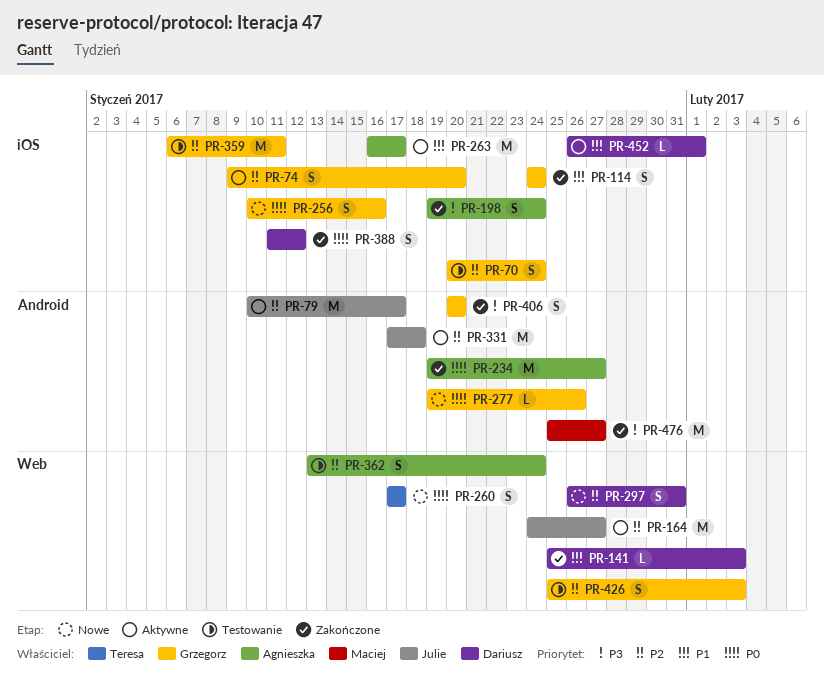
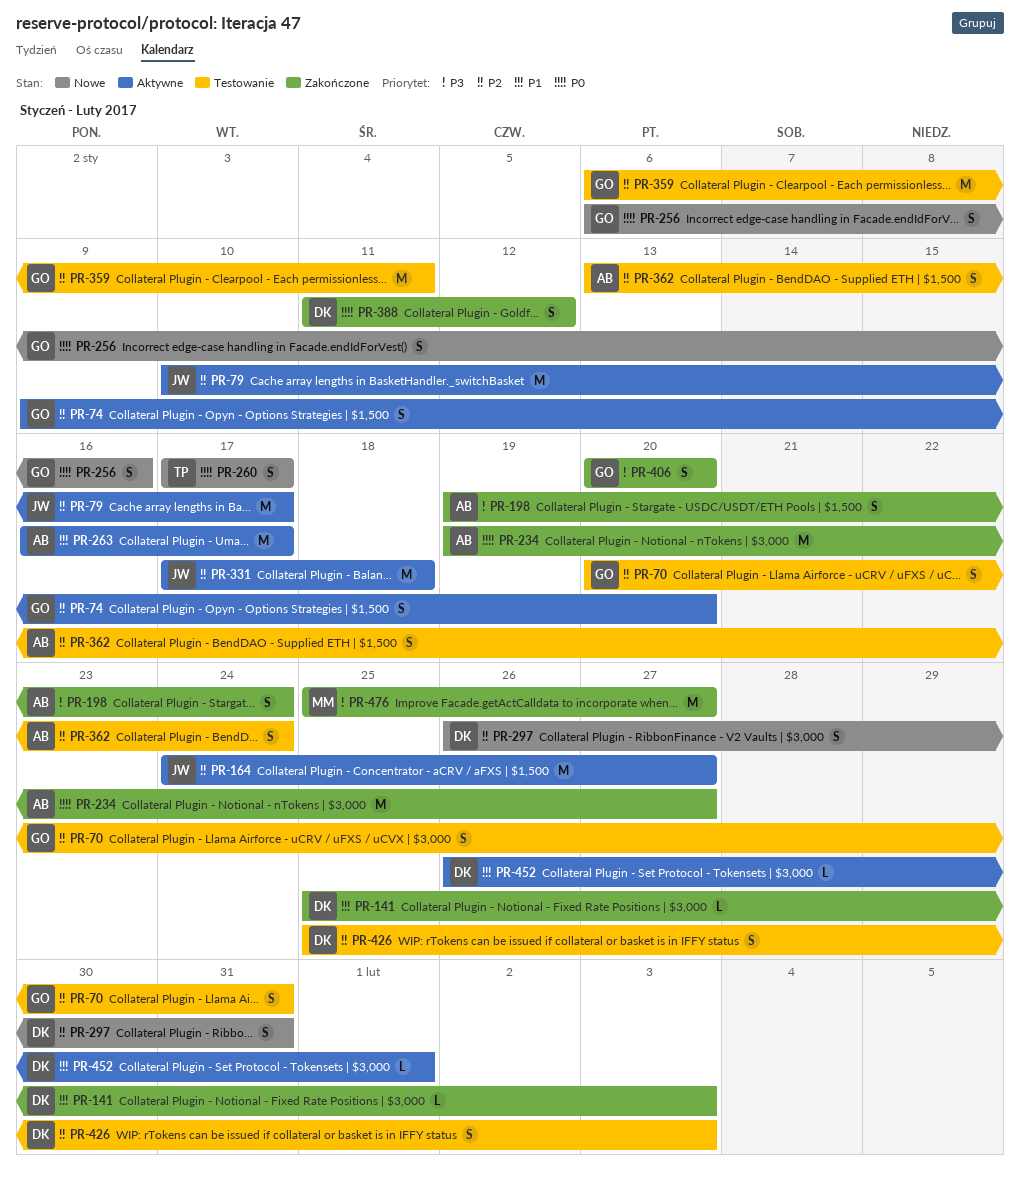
PR-70, due: Jan 24 -> Jan 31
PR-114: present -> none
PR-256, start: Jan 10 -> Jan 6
PR-277: present -> none
PR-426, owner: Grzegorz -> Dariusz

